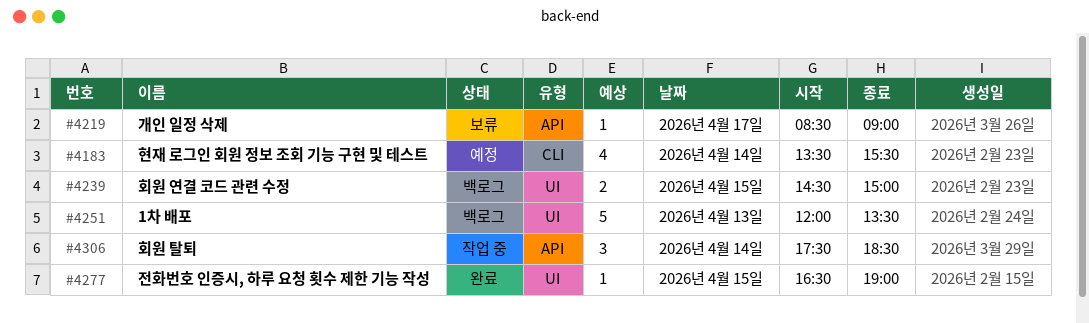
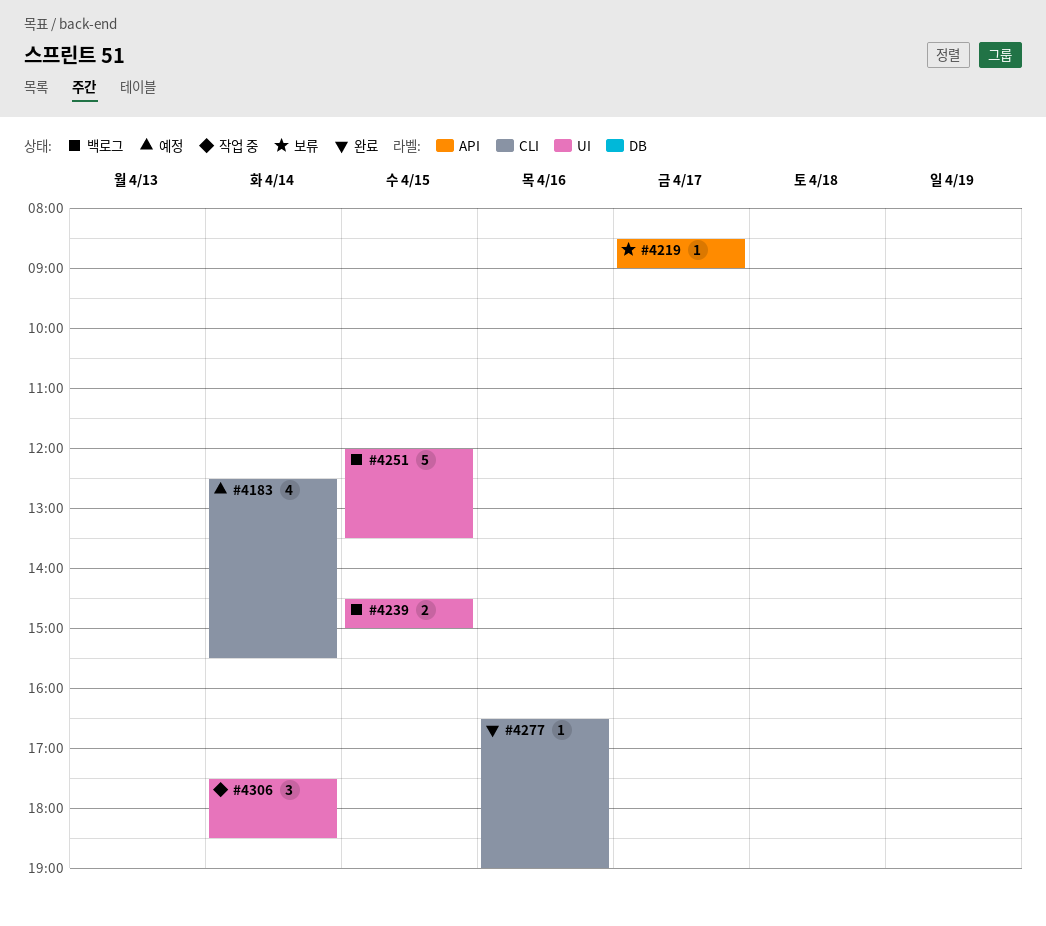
#4183, begins: 13:30 -> 12:30
#4251, day: Apr 13 -> Apr 15
#4277, label: UI -> CLI
#4277, day: Apr 15 -> Apr 16
#4306, label: API -> UI

